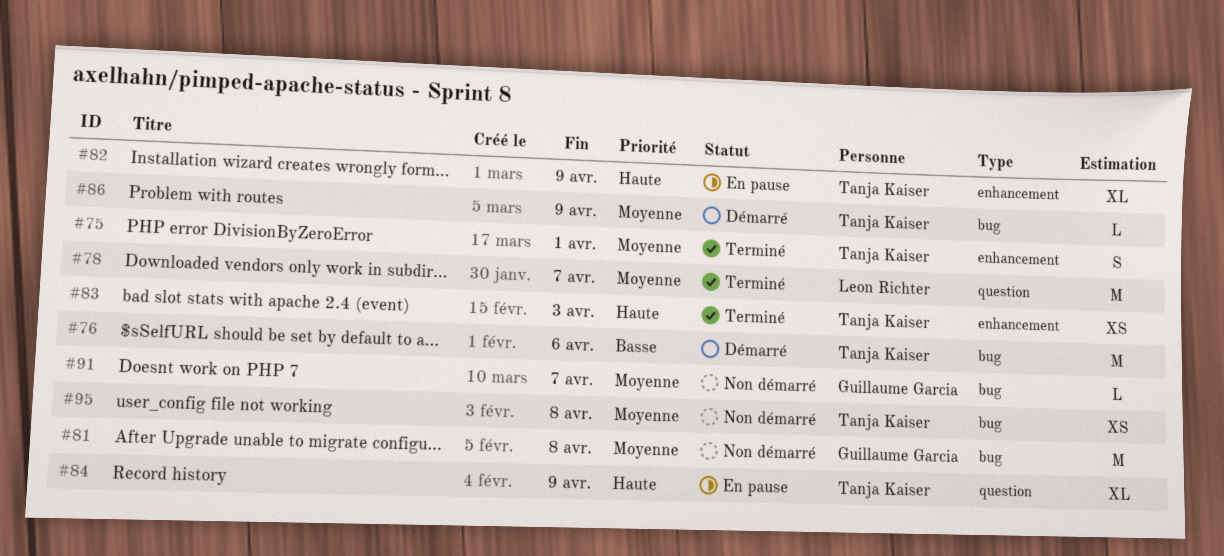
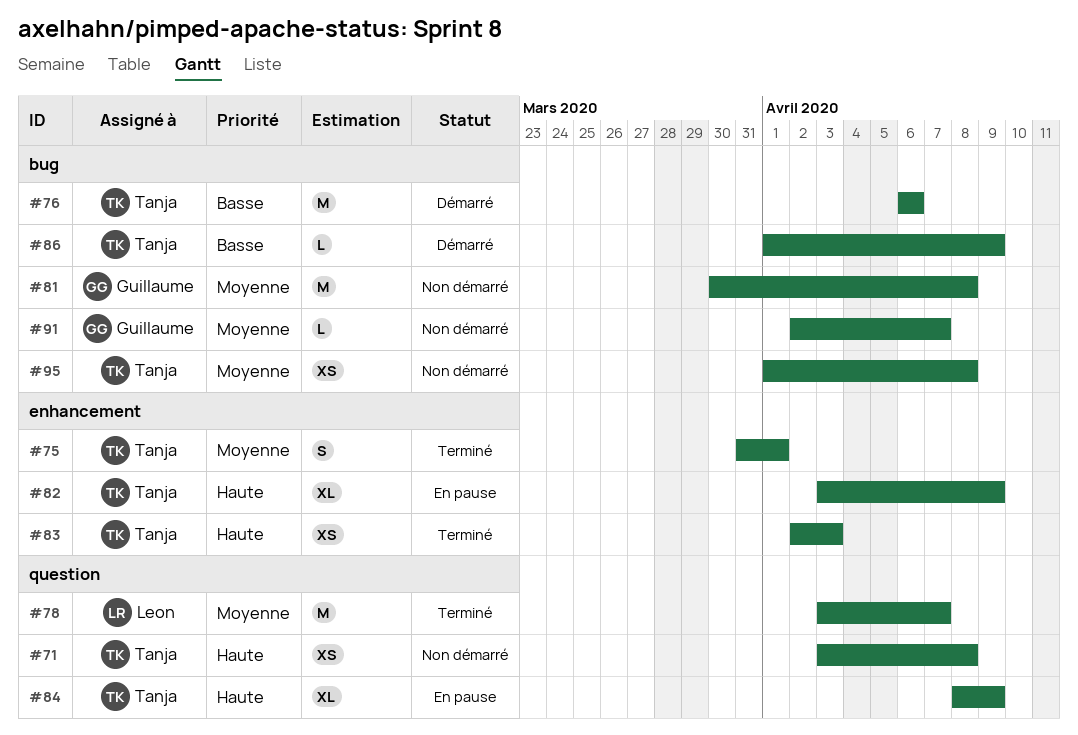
#71: none -> present
#86, priority: Moyenne -> Basse

